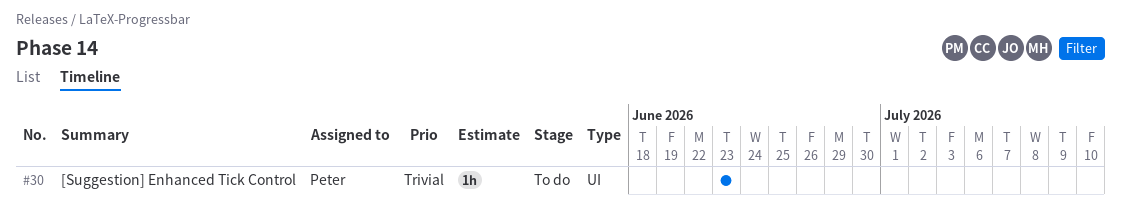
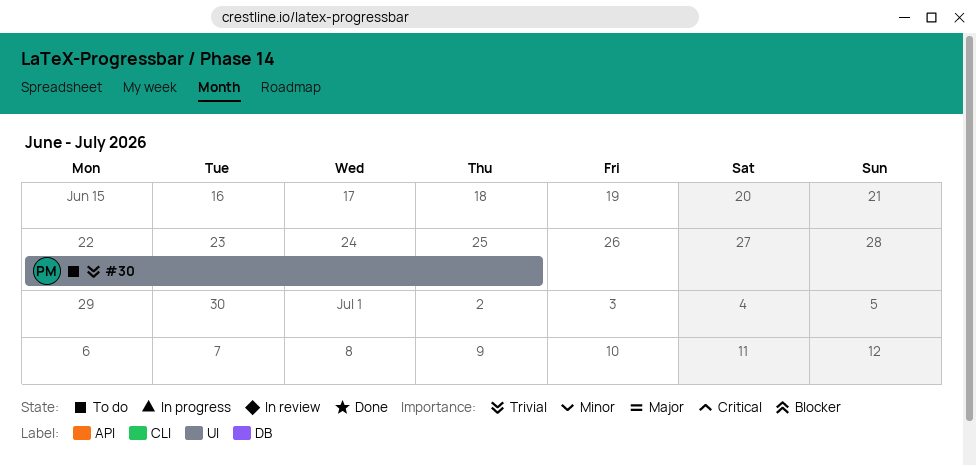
#30, start: Jun 23 -> Jun 22
#30, due: Jun 23 -> Jun 25

